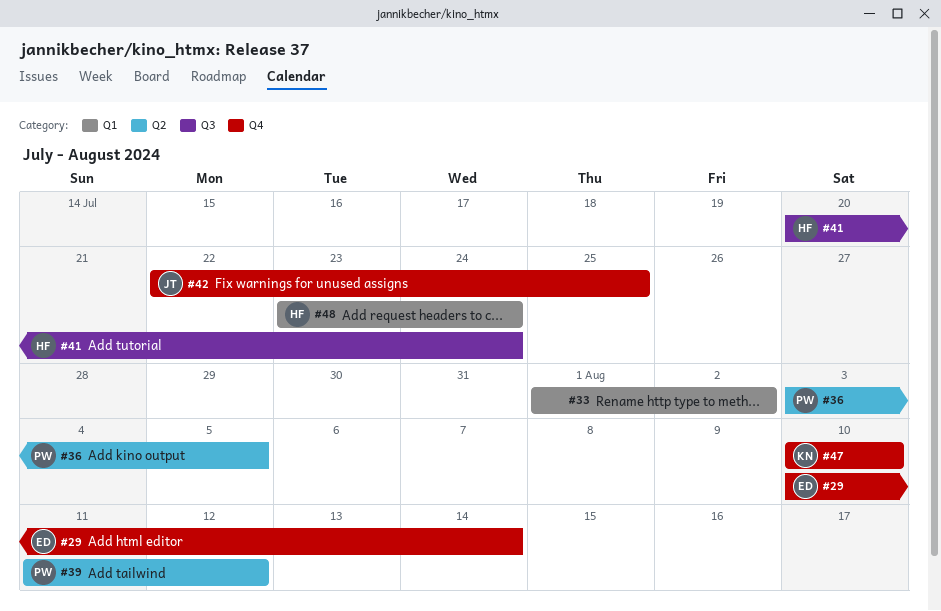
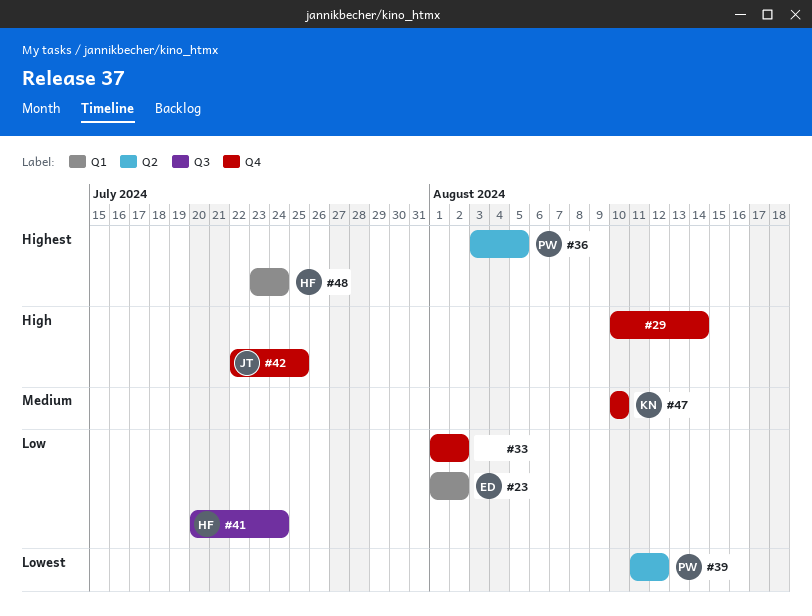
#23: none -> present
#29, owner: ED -> none
#33, label: Q1 -> Q4

